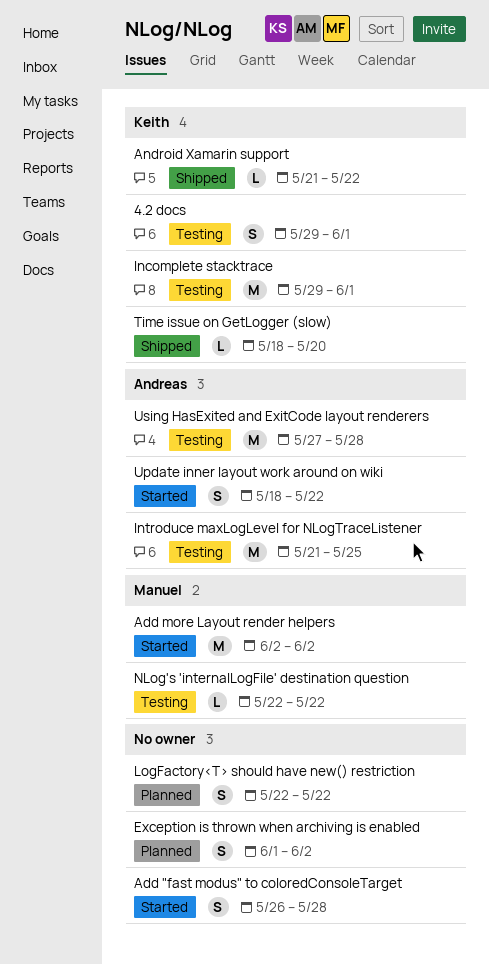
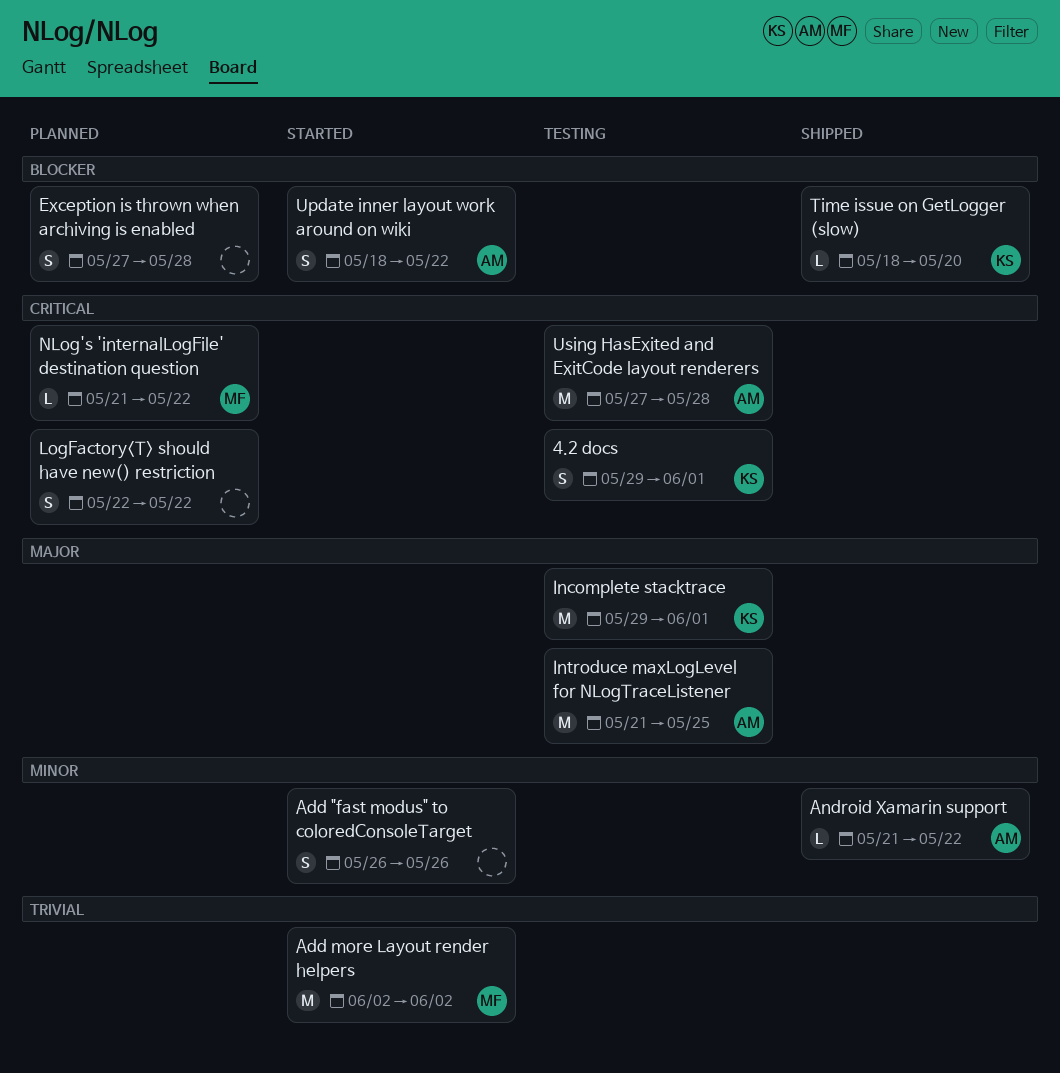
Add "fast modus" to coloredConsoleTarget, due: May 28 -> May 26
Android Xamarin support, owner: Keith -> Andreas
Exception is thrown when archiving is enabled, start: Jun 1 -> May 27
Exception is thrown when archiving is enabled, due: Jun 2 -> May 28
NLog's 'internalLogFile' destination question, status: Testing -> Planned
NLog's 'internalLogFile' destination question, start: May 22 -> May 21

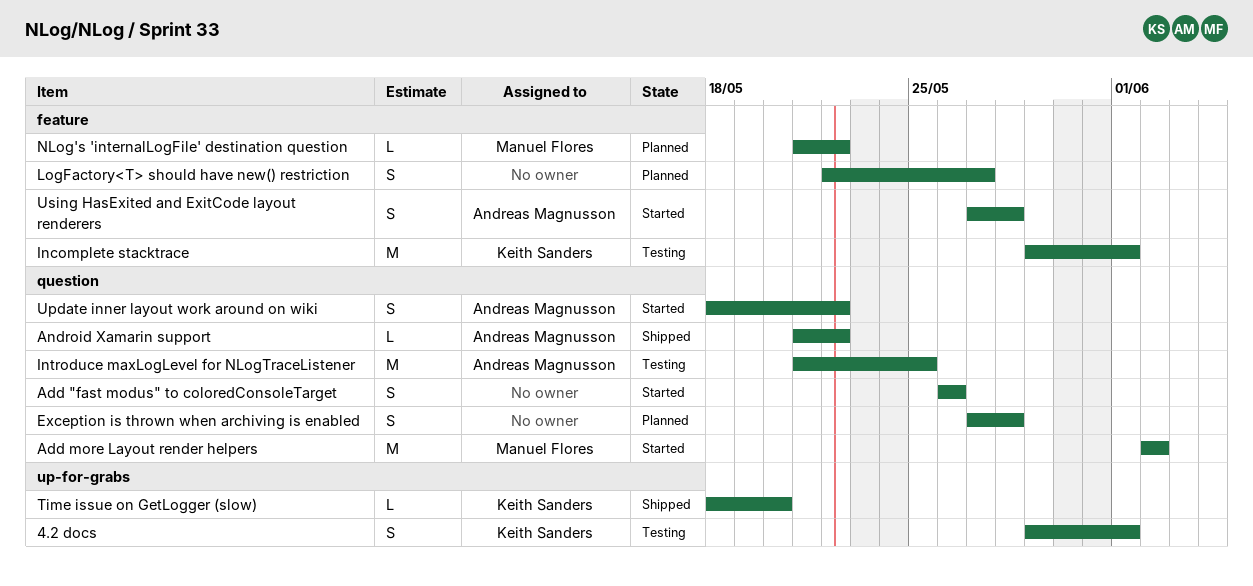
LogFactory<T> should have new() restriction, due: May 22 -> May 27
Using HasExited and ExitCode layout renderers, status: Testing -> Started
Using HasExited and ExitCode layout renderers, estimate: M -> S

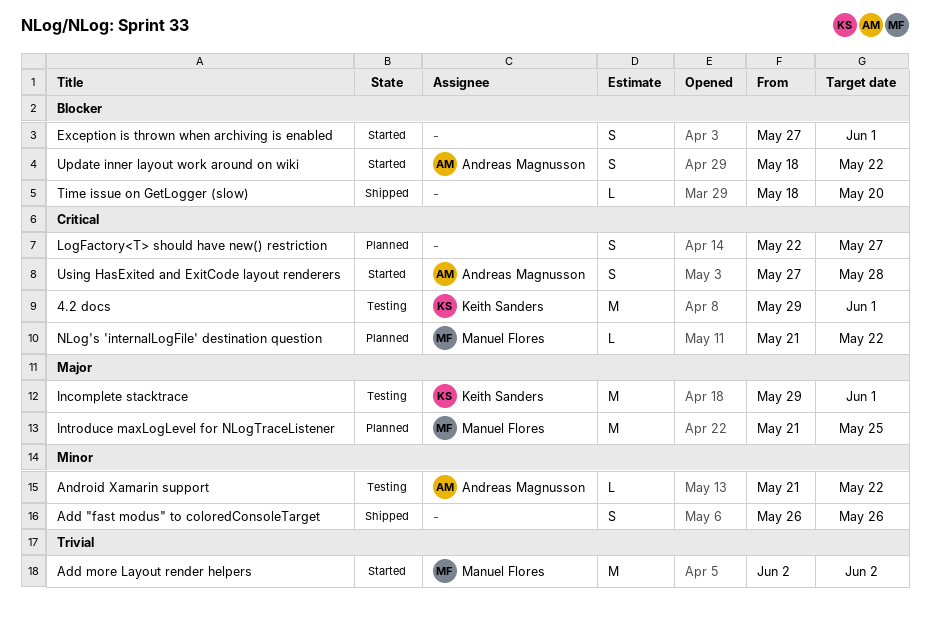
4.2 docs, estimate: S -> M
Add "fast modus" to coloredConsoleTarget, status: Started -> Shipped
Android Xamarin support, status: Shipped -> Testing
Exception is thrown when archiving is enabled, status: Planned -> Started
Exception is thrown when archiving is enabled, due: May 28 -> Jun 1
Introduce maxLogLevel for NLogTraceListener, status: Testing -> Planned
Introduce maxLogLevel for NLogTraceListener, owner: Andreas Magnusson -> Manuel Flores
Time issue on GetLogger (slow), owner: Keith Sanders -> none

